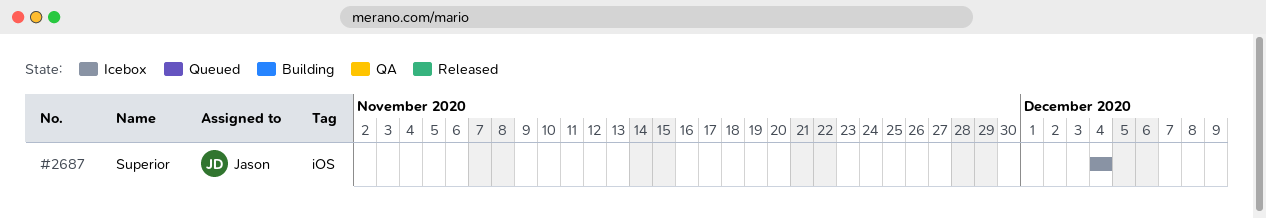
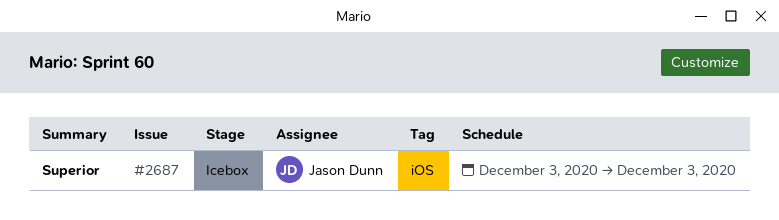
#2687, start: Dec 4 -> Dec 3
#2687, due: Dec 4 -> Dec 3

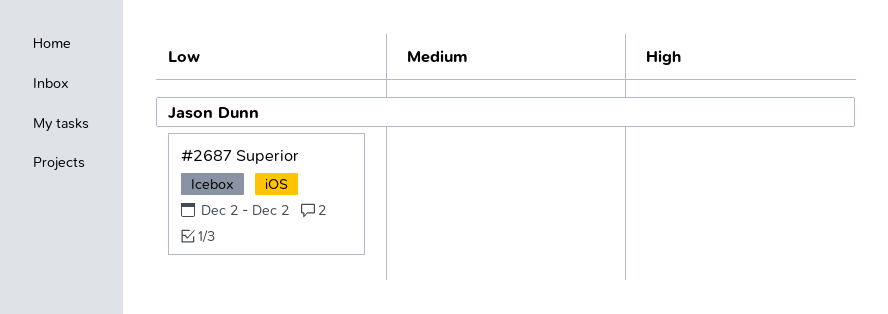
#2687, start: Dec 3 -> Dec 2
#2687, due: Dec 3 -> Dec 2

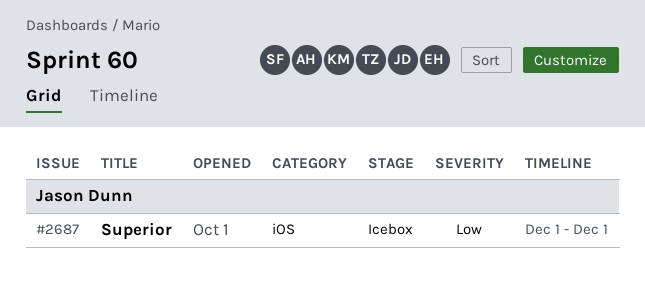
#2687, start: Dec 2 -> Dec 1
#2687, due: Dec 2 -> Dec 1

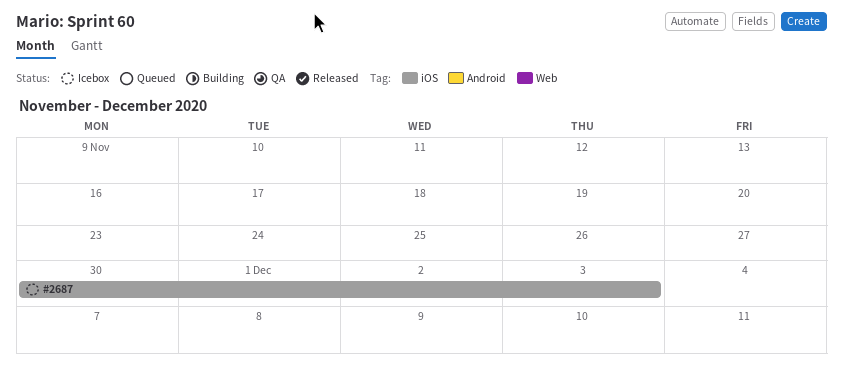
#2687, start: Dec 1 -> Nov 30
#2687, due: Dec 1 -> Dec 3

